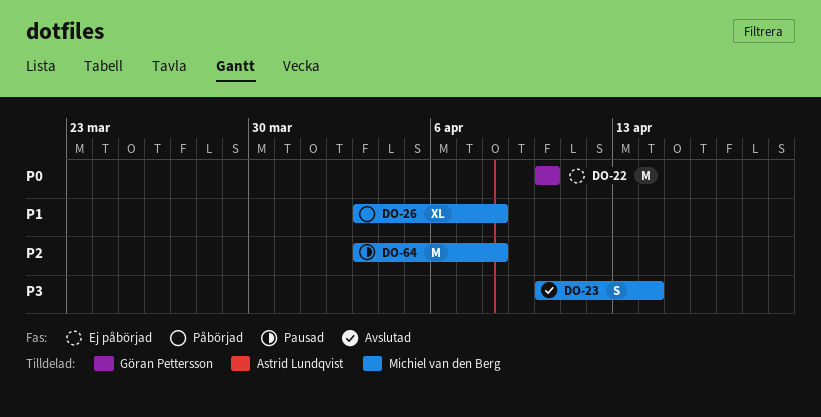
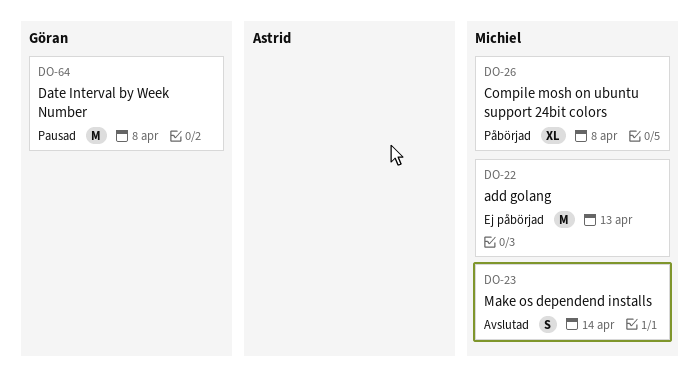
DO-22, owner: Göran Pettersson -> Michiel van den Berg
DO-22, due: Apr 10 -> Apr 13
DO-64, owner: Michiel van den Berg -> Göran Pettersson

